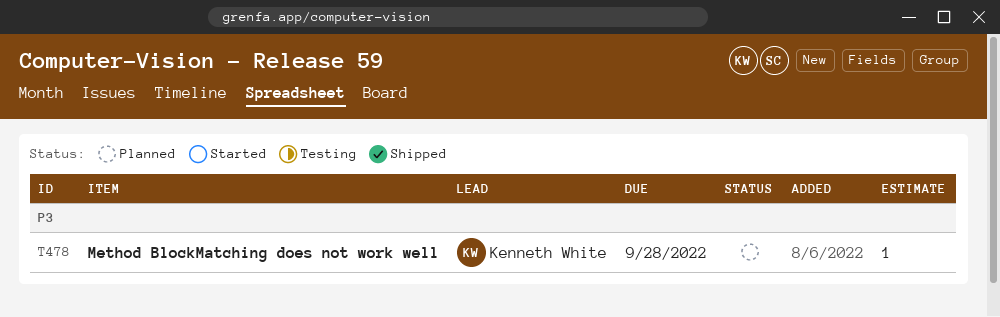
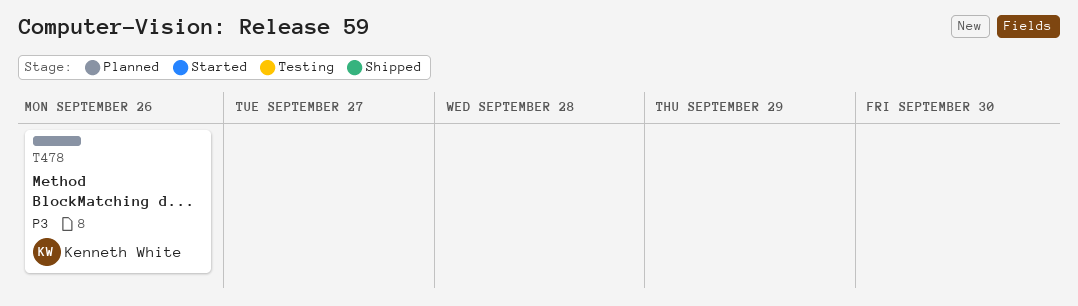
T478, due: Sep 28 -> Sep 26

